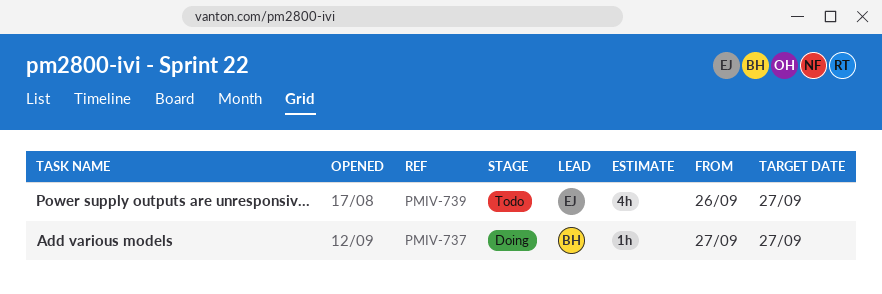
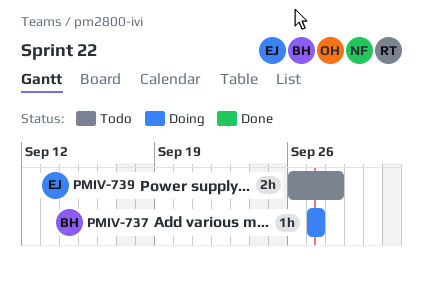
PMIV-739, estimate: 4h -> 2h
PMIV-739, due: Sep 27 -> Sep 28

